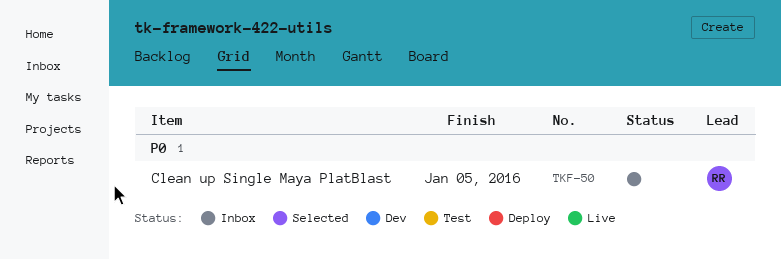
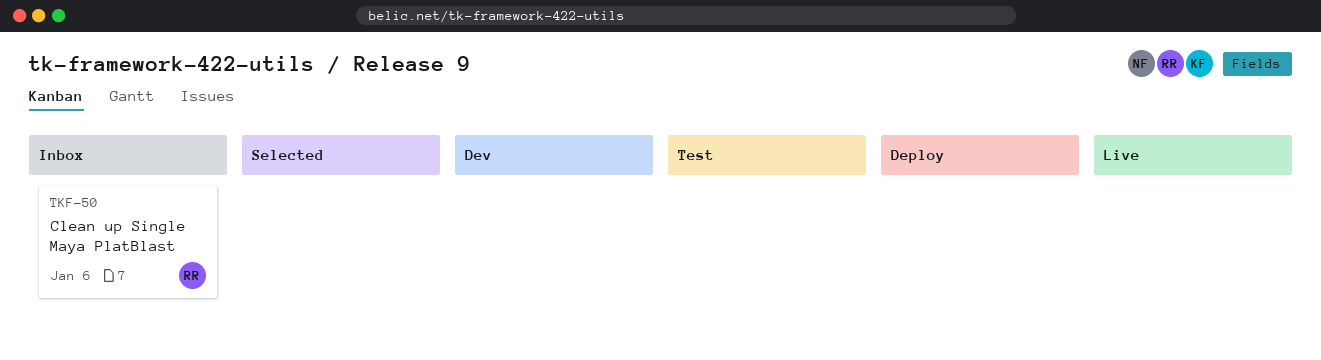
TKF-50, due: Jan 5 -> Jan 6

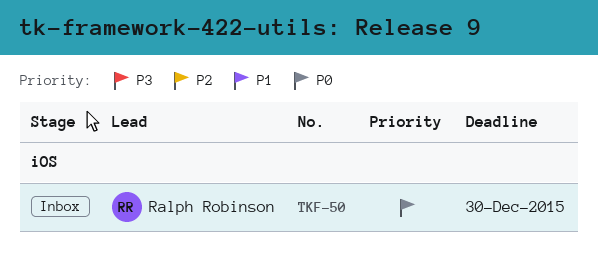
TKF-50, due: Jan 6 -> Dec 30

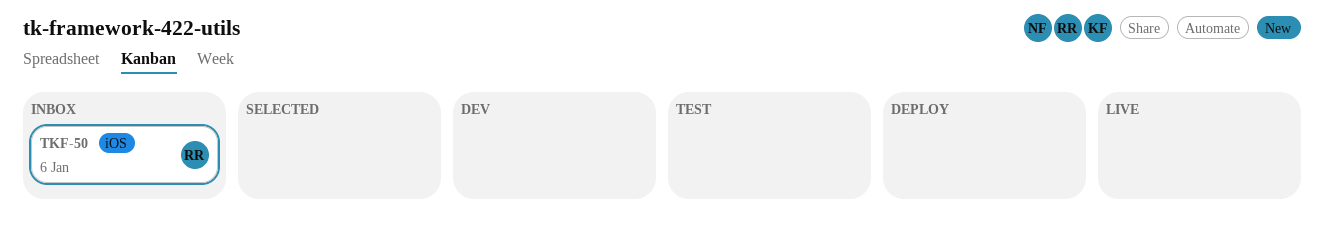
TKF-50, due: Dec 30 -> Jan 6

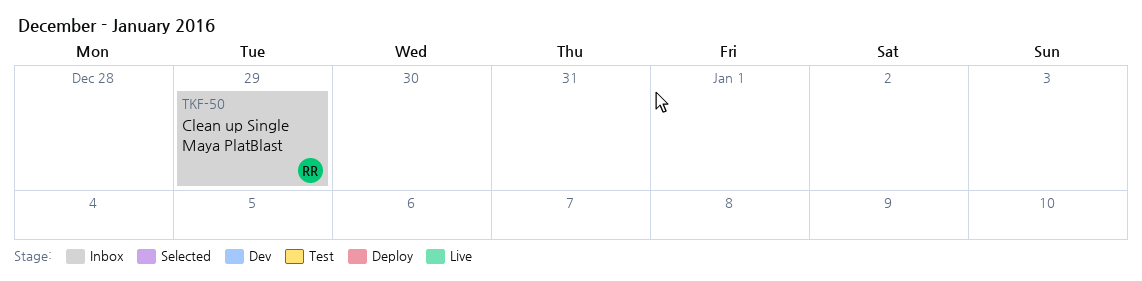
TKF-50, due: Jan 6 -> Dec 29

